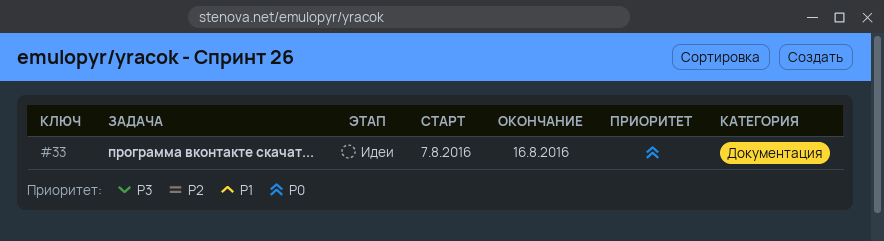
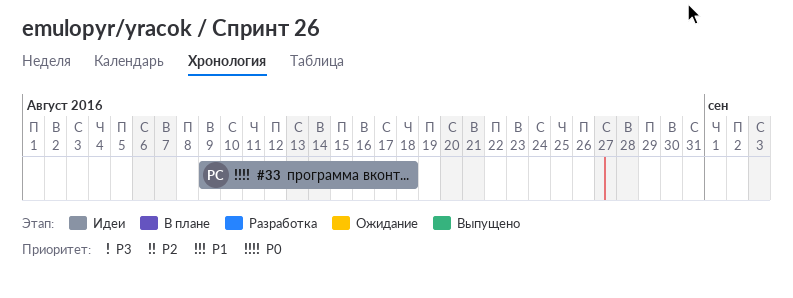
#33, start: Aug 7 -> Aug 9
#33, due: Aug 16 -> Aug 18

